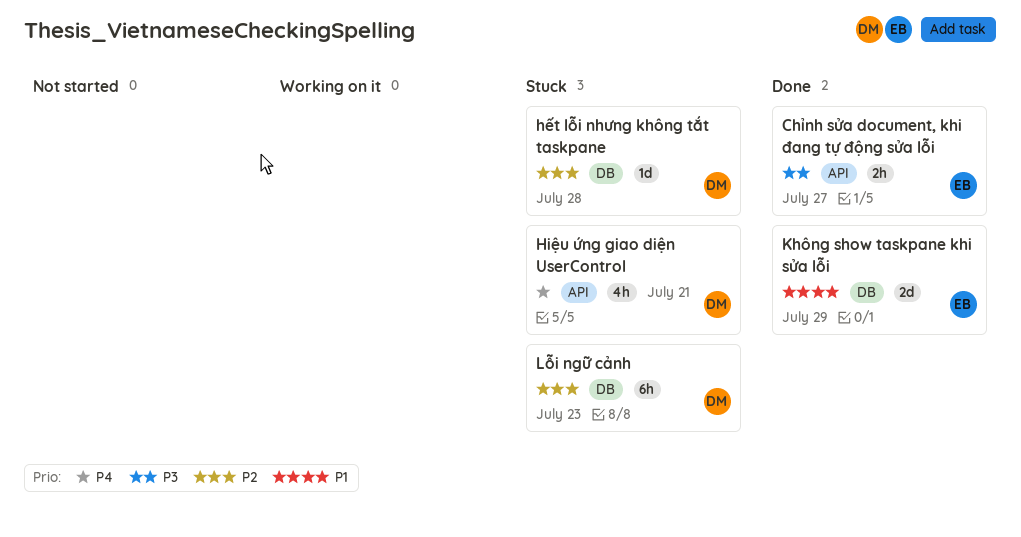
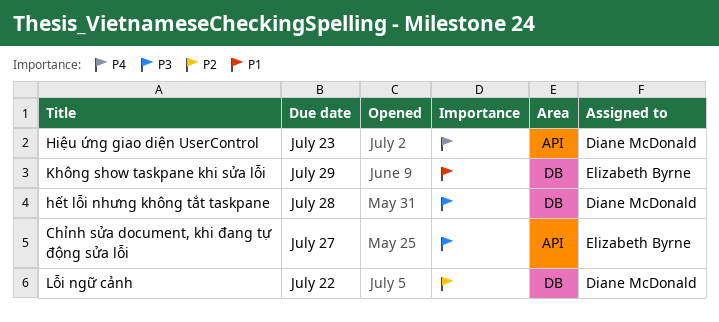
Hiệu ứng giao diện UserControl, due: Jul 21 -> Jul 23
hết lỗi nhưng không tắt taskpane, priority: P2 -> P3
Lỗi ngữ cảnh, due: Jul 23 -> Jul 22

